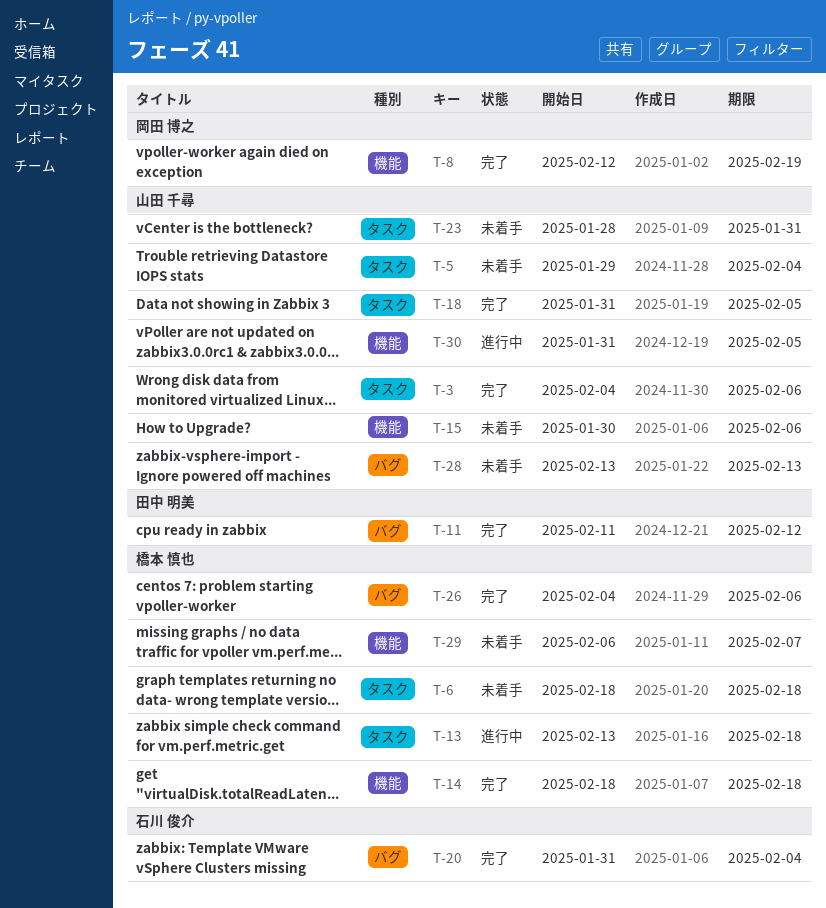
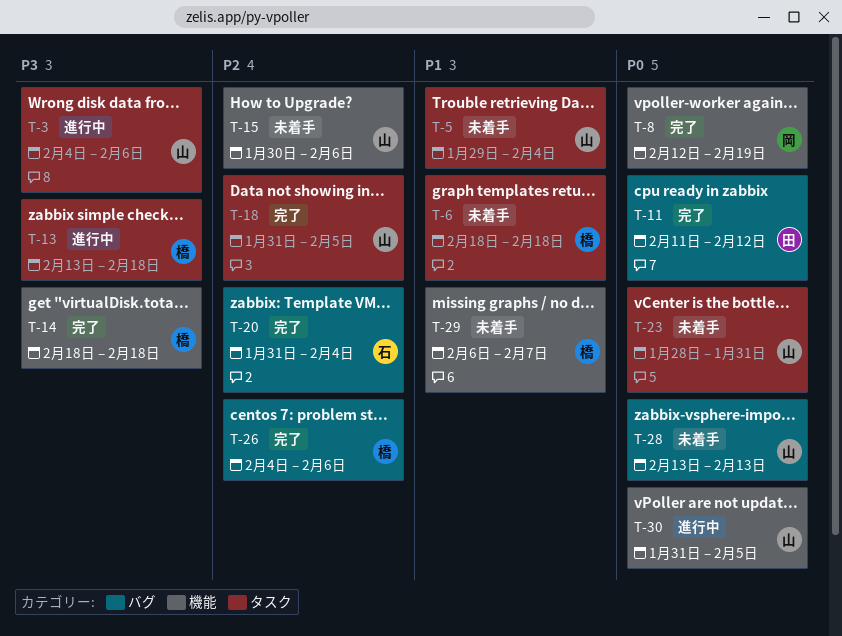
T-3, status: 完了 -> 進行中

